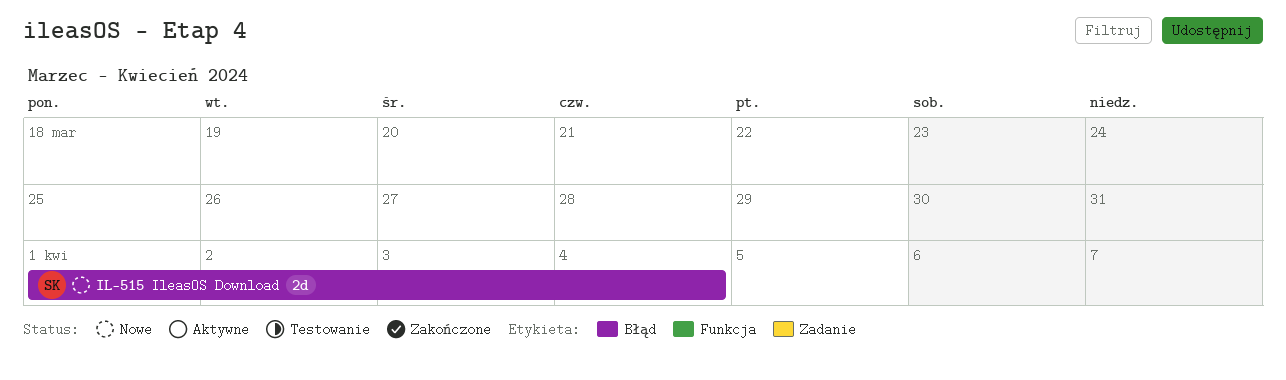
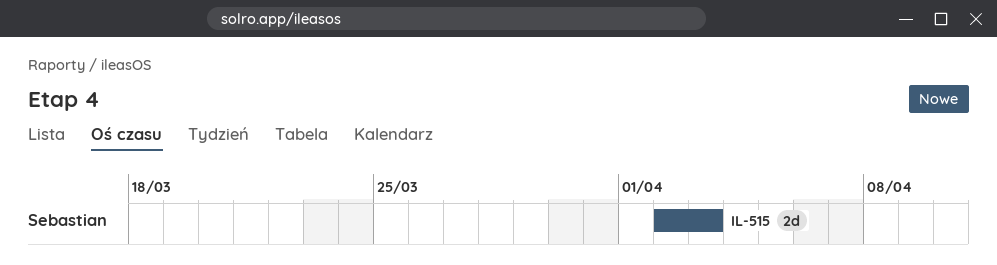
IL-515, start: Apr 1 -> Apr 2
IL-515, due: Apr 4 -> Apr 3

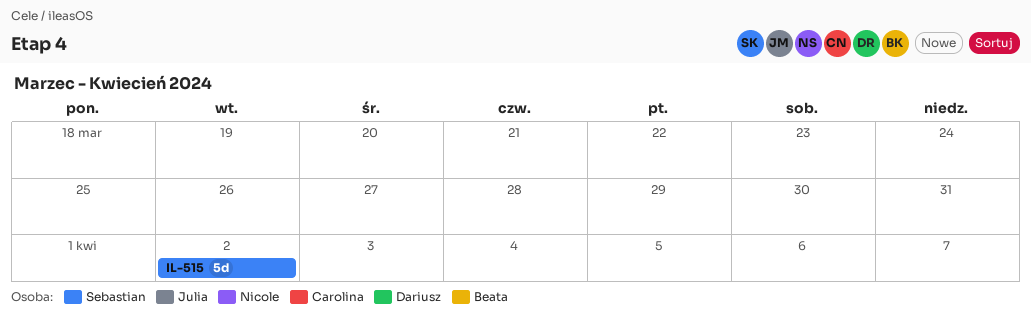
IL-515, estimate: 2d -> 5d
IL-515, due: Apr 3 -> Apr 2

